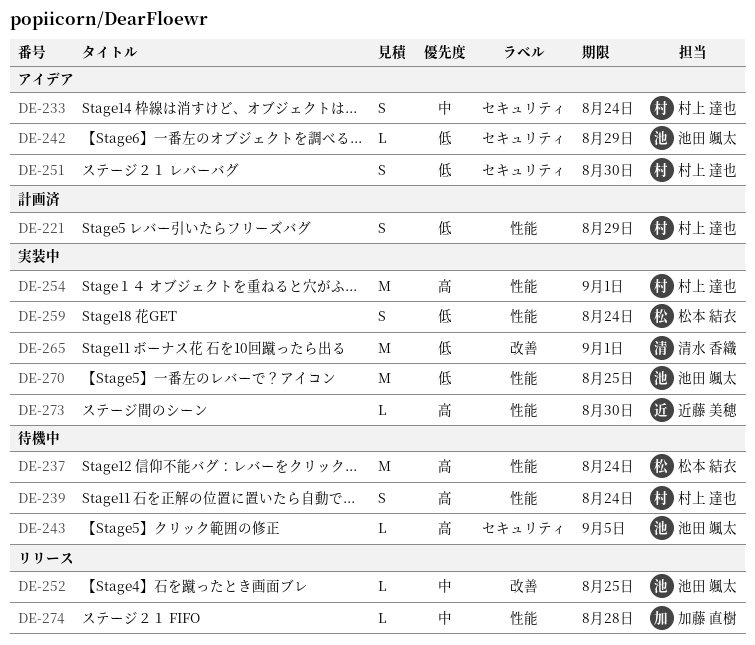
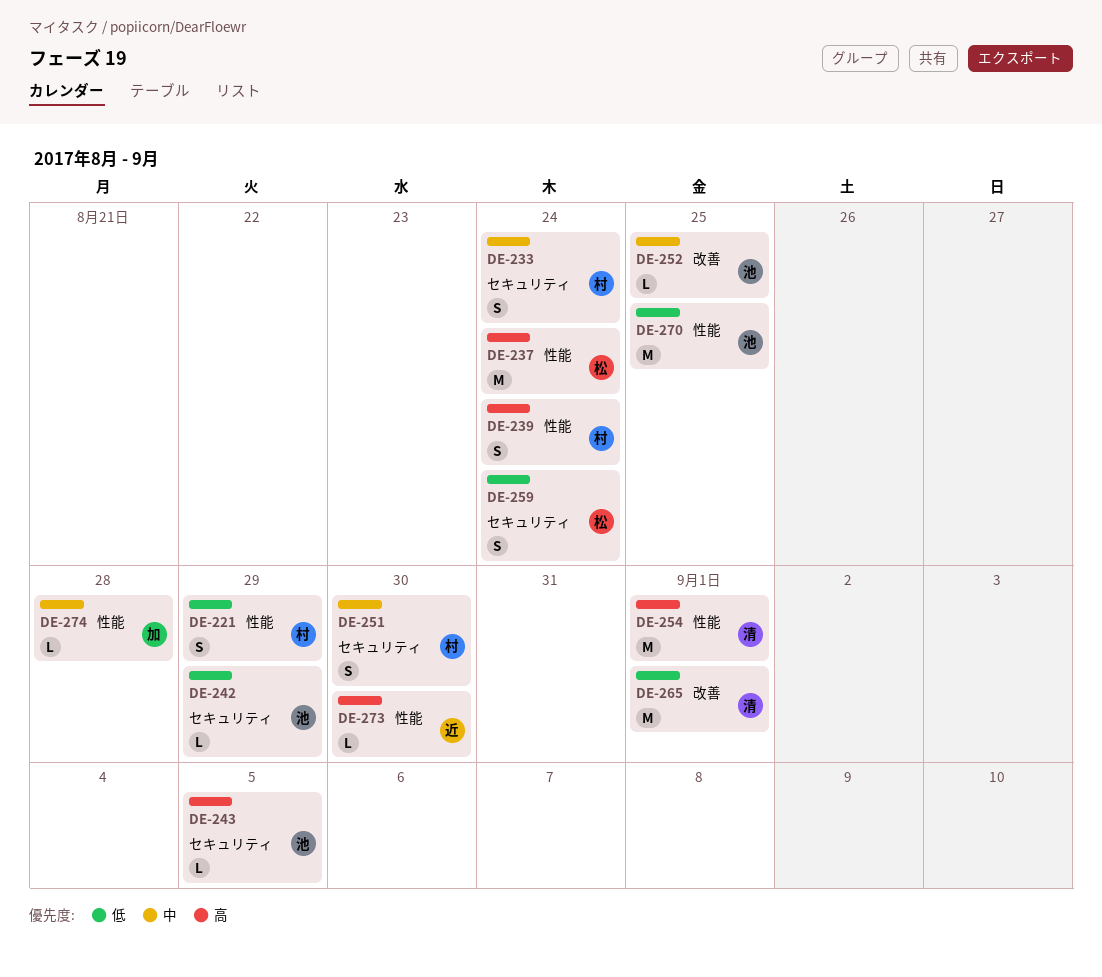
DE-251, priority: 低 -> 中
DE-254, owner: 村上 達也 -> 清水 香織
DE-259, label: 性能 -> セキュリティ

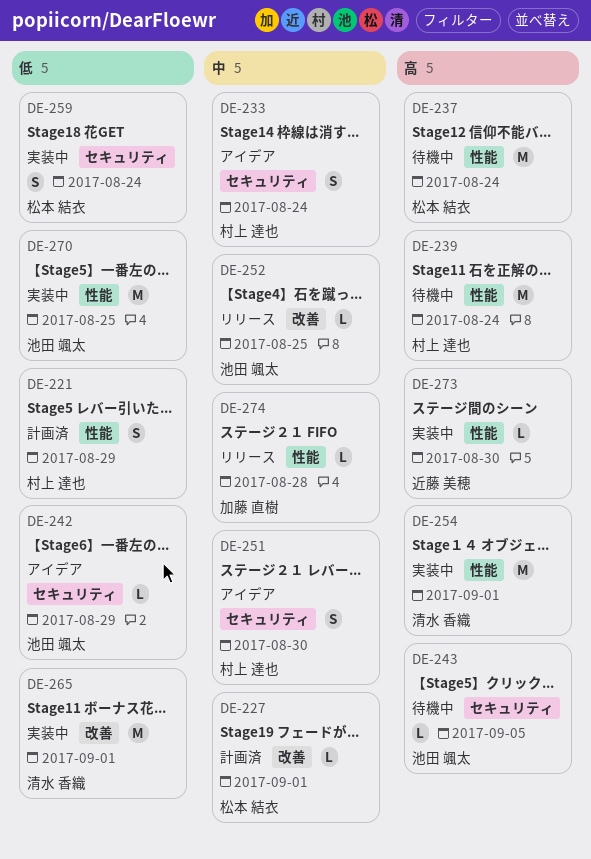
DE-227: none -> present
DE-239, estimate: S -> M

